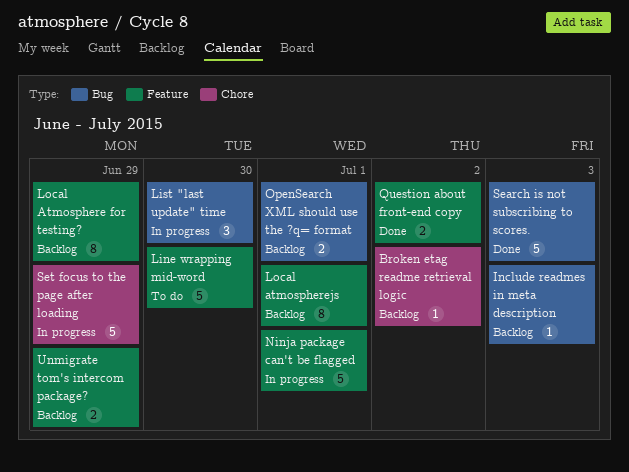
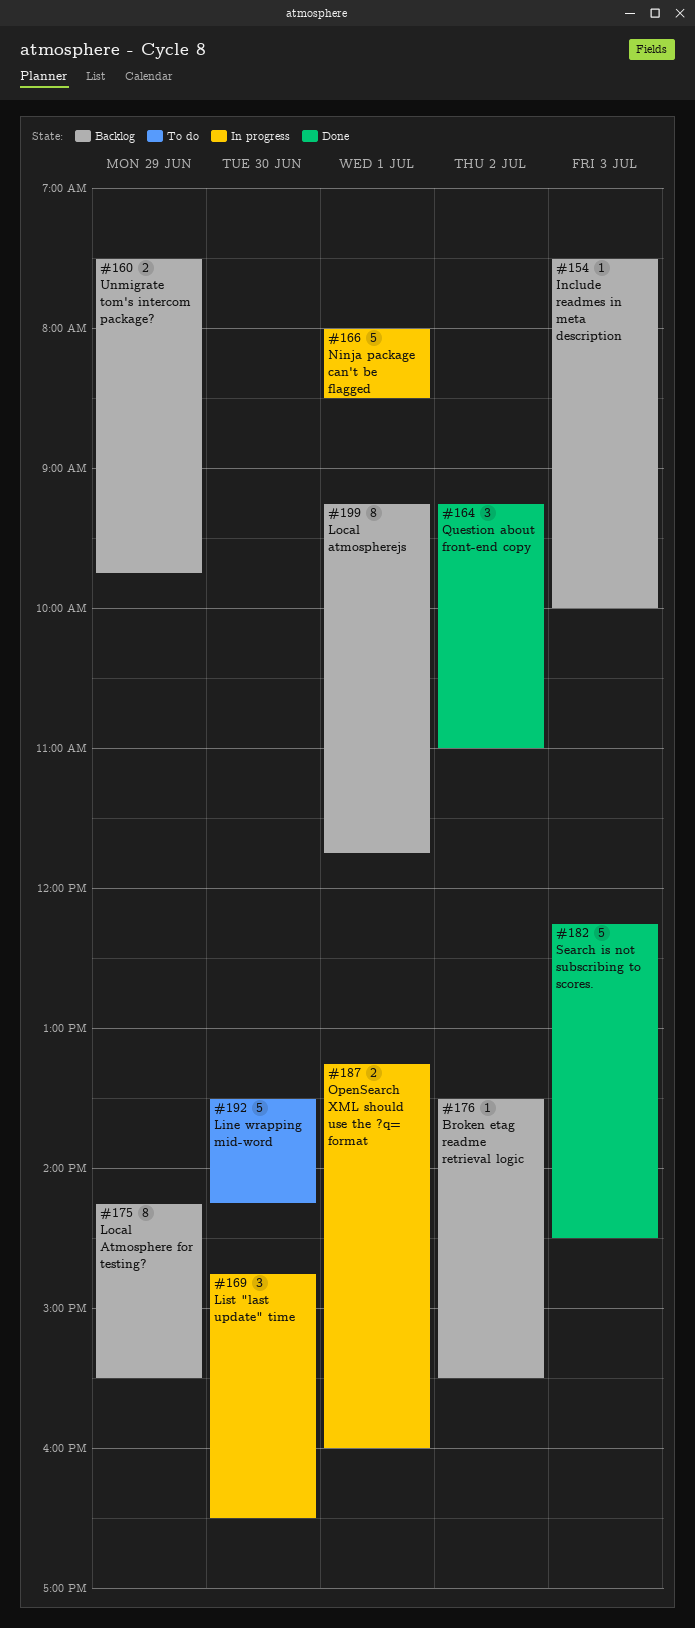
OpenSearch XML should use the ?q= format, status: Backlog -> In progress
Question about front-end copy, estimate: 2 -> 3
Set focus to the page after loading: present -> none

